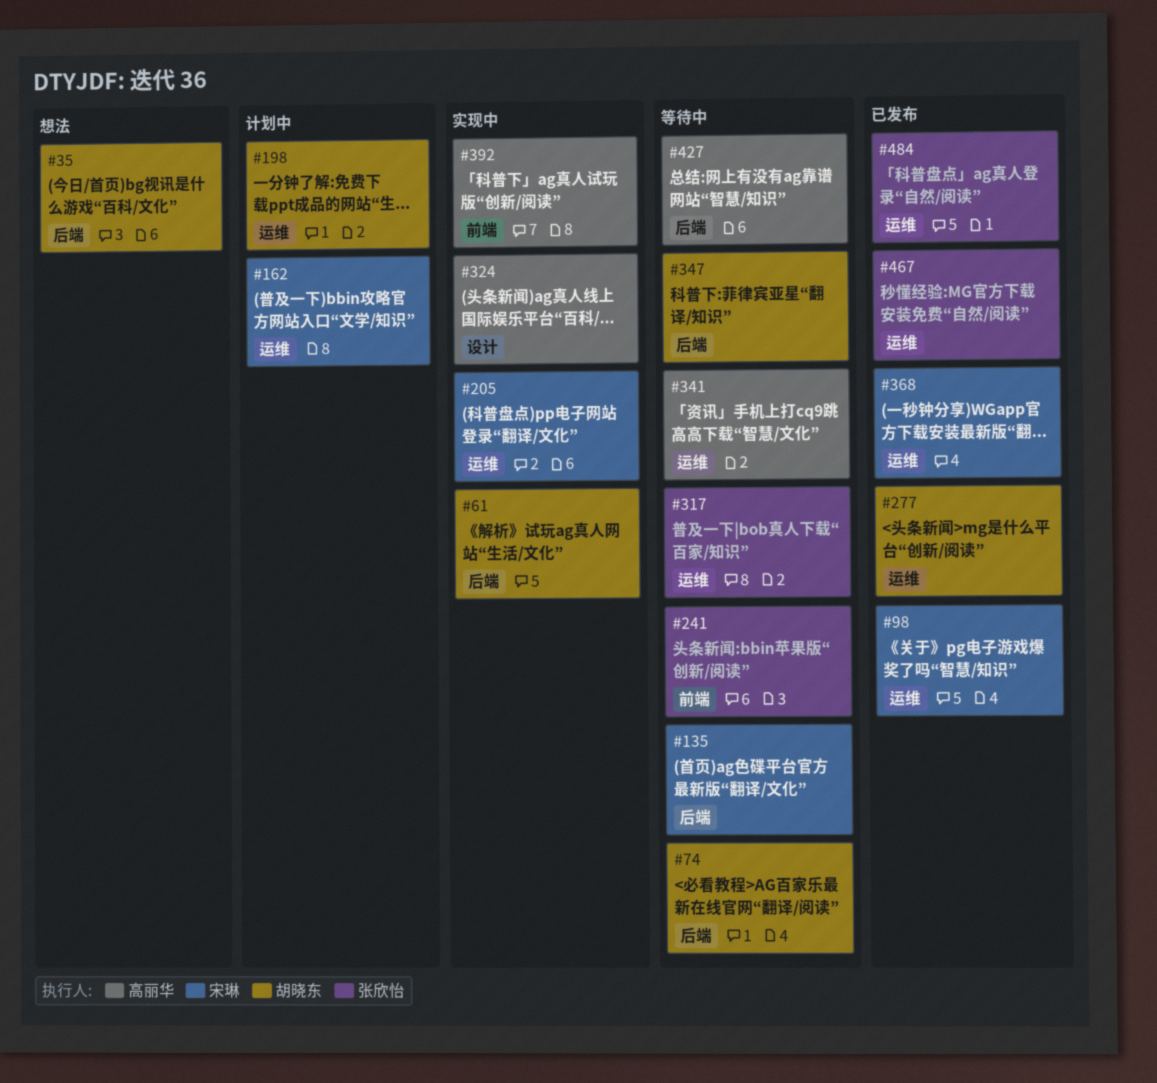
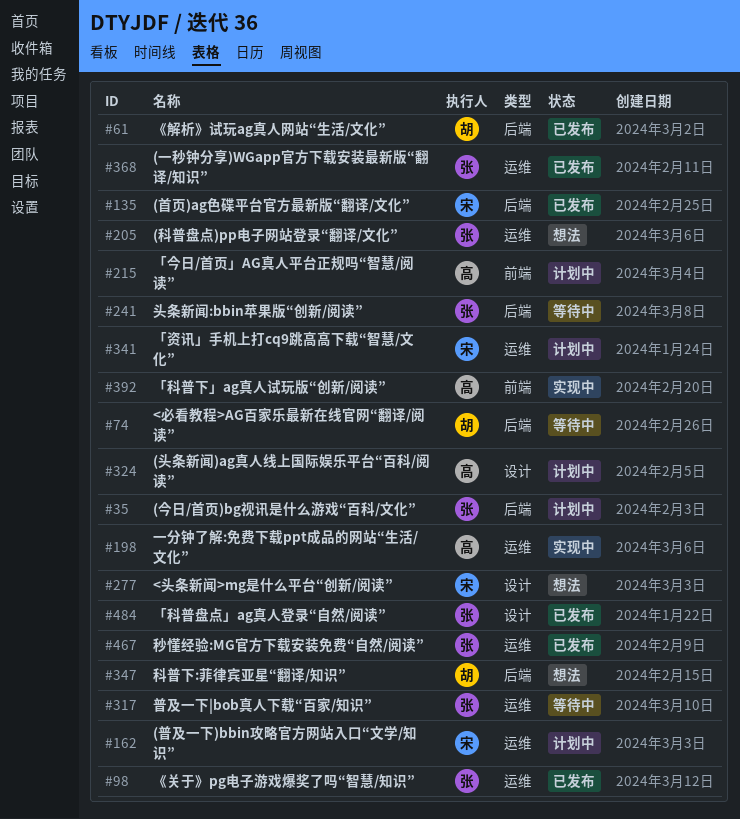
#35, status: 想法 -> 计划中
#35, owner: 胡晓东 -> 张欣怡
#61, status: 实现中 -> 已发布
#98, owner: 宋琳 -> 张欣怡
#135, status: 等待中 -> 已发布
#198, status: 计划中 -> 实现中
#198, owner: 胡晓东 -> 高丽华
#205, status: 实现中 -> 想法
#205, owner: 宋琳 -> 张欣怡
#215: none -> present
#241, label: 前端 -> 后端
#277, status: 已发布 -> 想法
#277, owner: 胡晓东 -> 宋琳
#277, label: 运维 -> 设计
#324, status: 实现中 -> 计划中
#341, status: 等待中 -> 计划中
#341, owner: 高丽华 -> 宋琳
#347, status: 等待中 -> 想法
#368, owner: 宋琳 -> 张欣怡
#427: present -> none
#484, label: 运维 -> 设计

